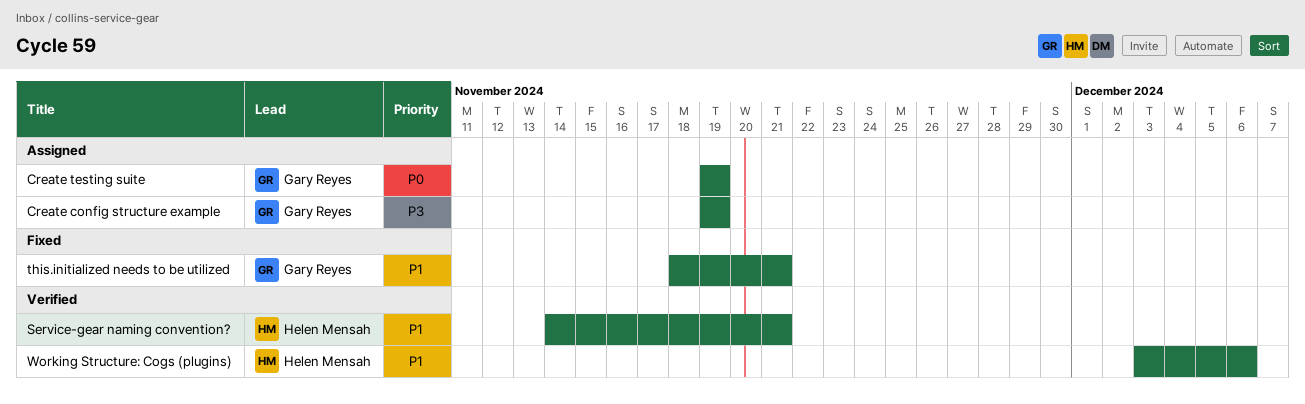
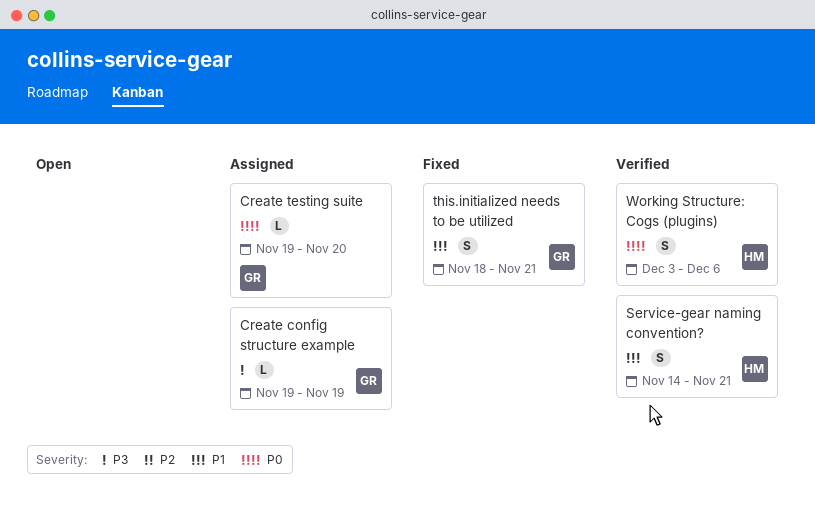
Create testing suite, due: Nov 19 -> Nov 20
Working Structure: Cogs (plugins), priority: P1 -> P0

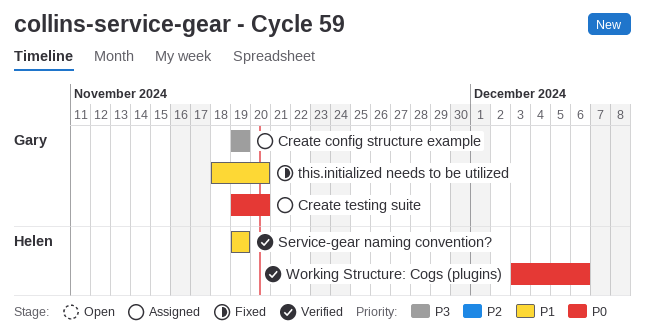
Service-gear naming convention?, start: Nov 14 -> Nov 19
Service-gear naming convention?, due: Nov 21 -> Nov 19
this.initialized needs to be utilized, due: Nov 21 -> Nov 20

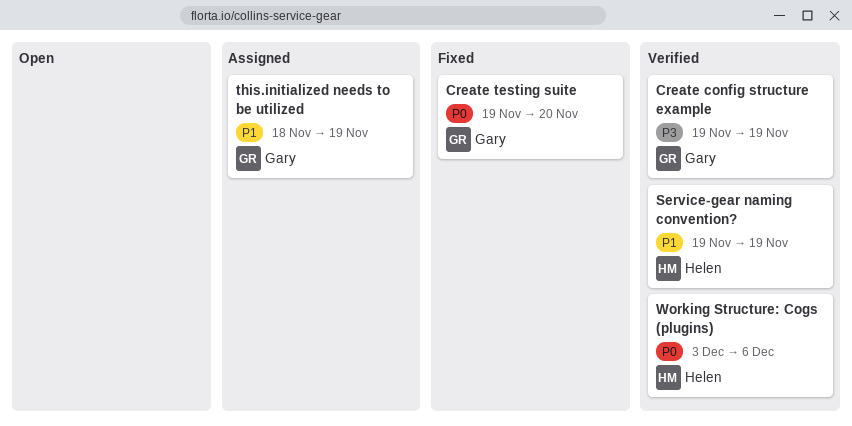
Create config structure example, status: Assigned -> Verified
Create testing suite, status: Assigned -> Fixed
this.initialized needs to be utilized, status: Fixed -> Assigned
this.initialized needs to be utilized, due: Nov 20 -> Nov 19

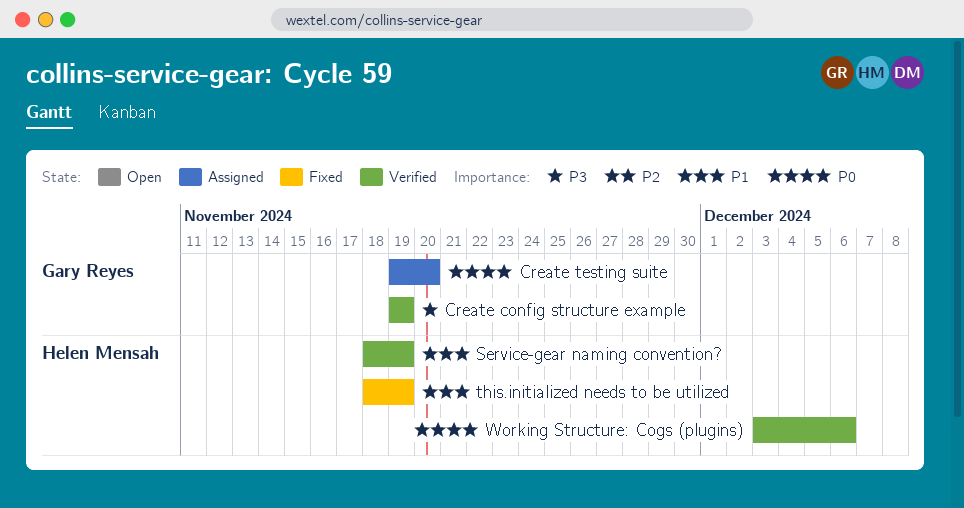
Create testing suite, status: Fixed -> Assigned
Service-gear naming convention?, start: Nov 19 -> Nov 18
this.initialized needs to be utilized, status: Assigned -> Fixed
this.initialized needs to be utilized, owner: Gary Reyes -> Helen Mensah

